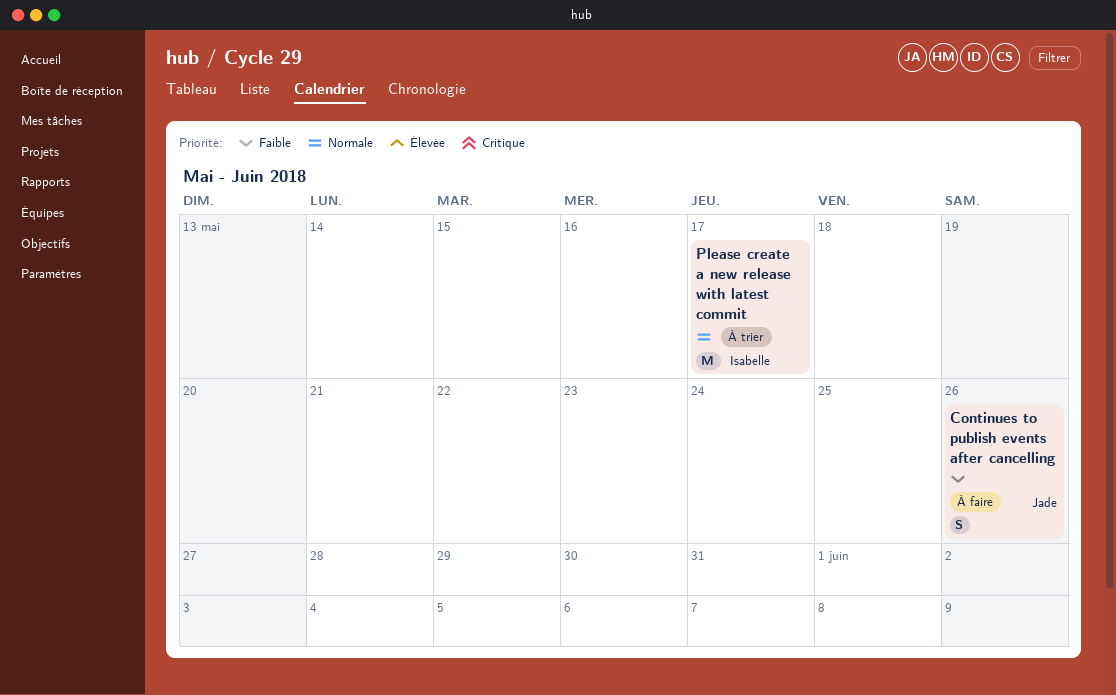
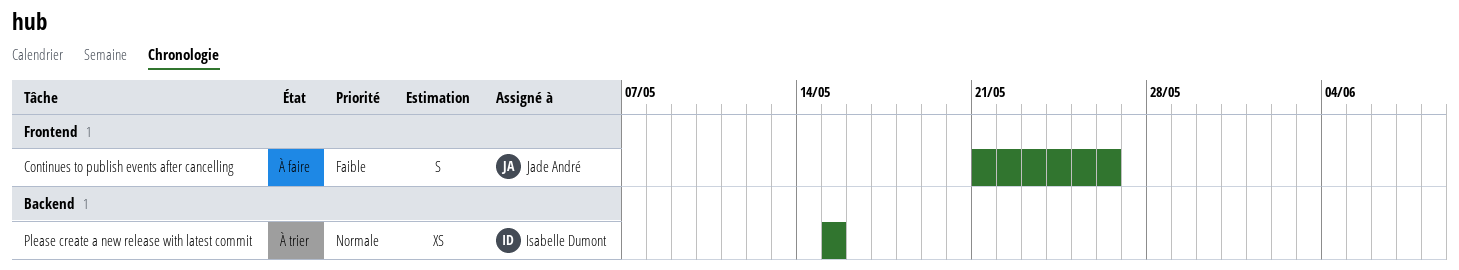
Please create a new release with latest commit, estimate: M -> XS
Please create a new release with latest commit, due: May 17 -> May 15

